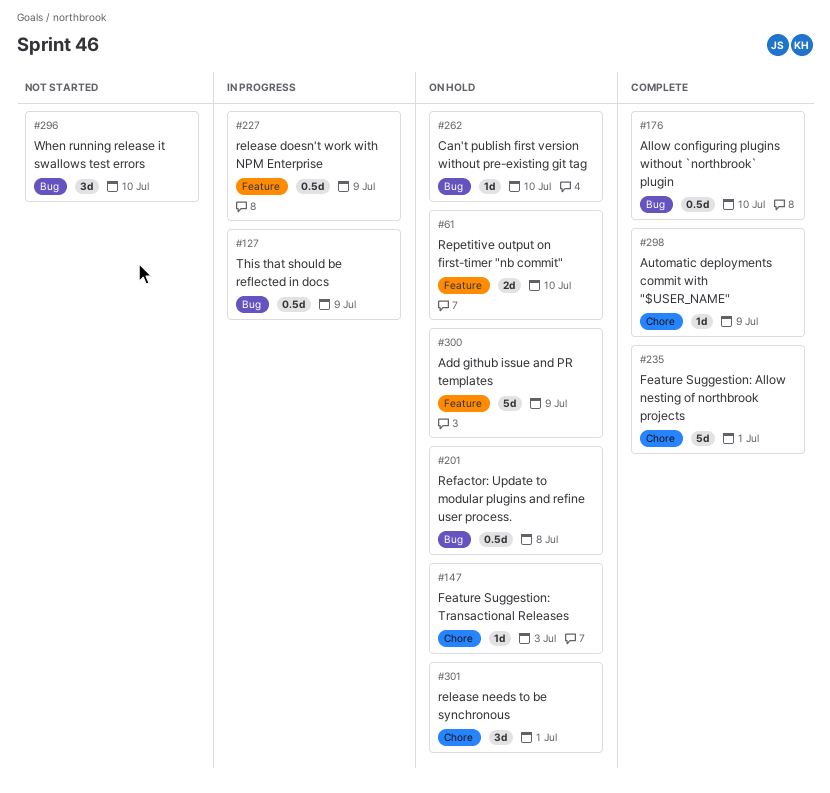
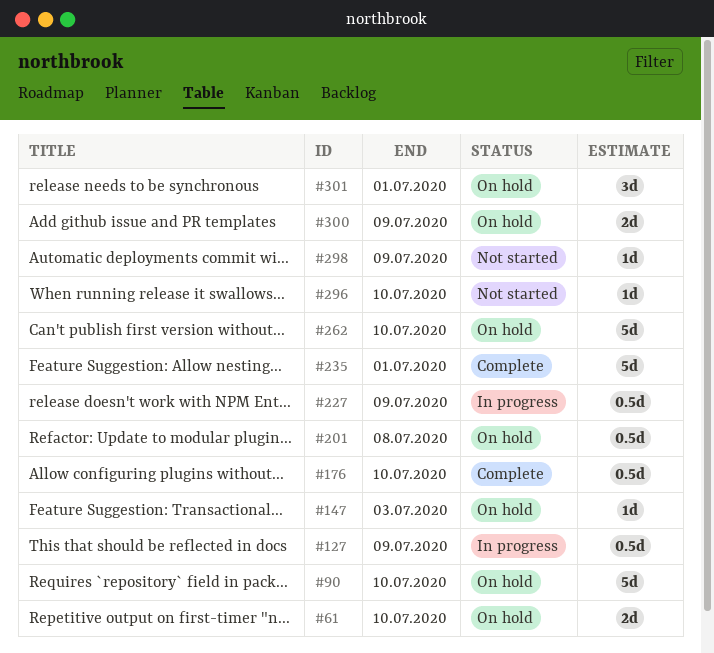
#90: none -> present
#262, estimate: 1d -> 5d
#296, estimate: 3d -> 1d
#298, status: Complete -> Not started
#300, estimate: 5d -> 2d

